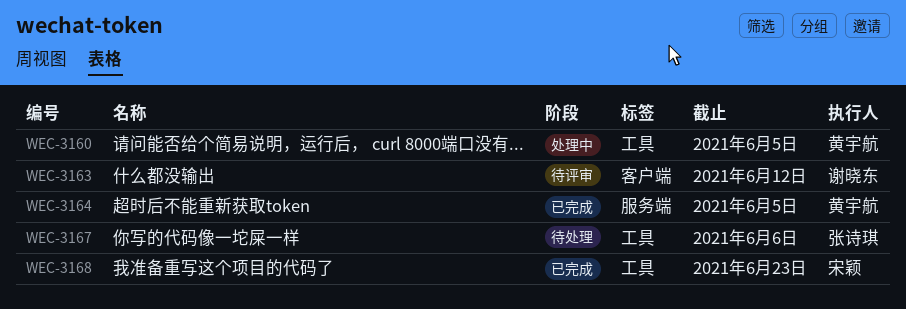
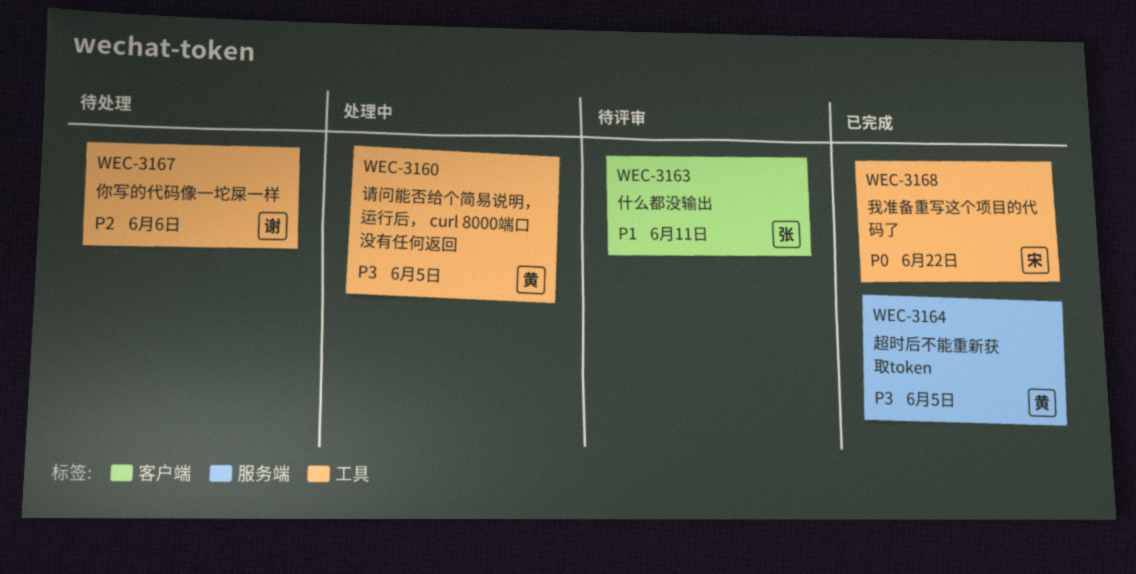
WEC-3163, owner: 谢晓东 -> 张诗琪
WEC-3163, due: Jun 12 -> Jun 11
WEC-3167, owner: 张诗琪 -> 谢晓东
WEC-3168, due: Jun 23 -> Jun 22

